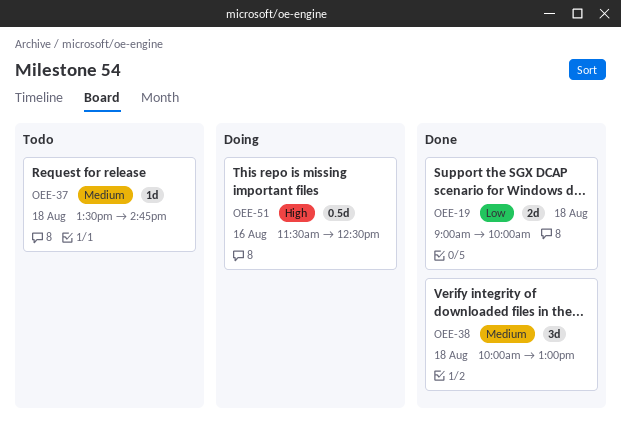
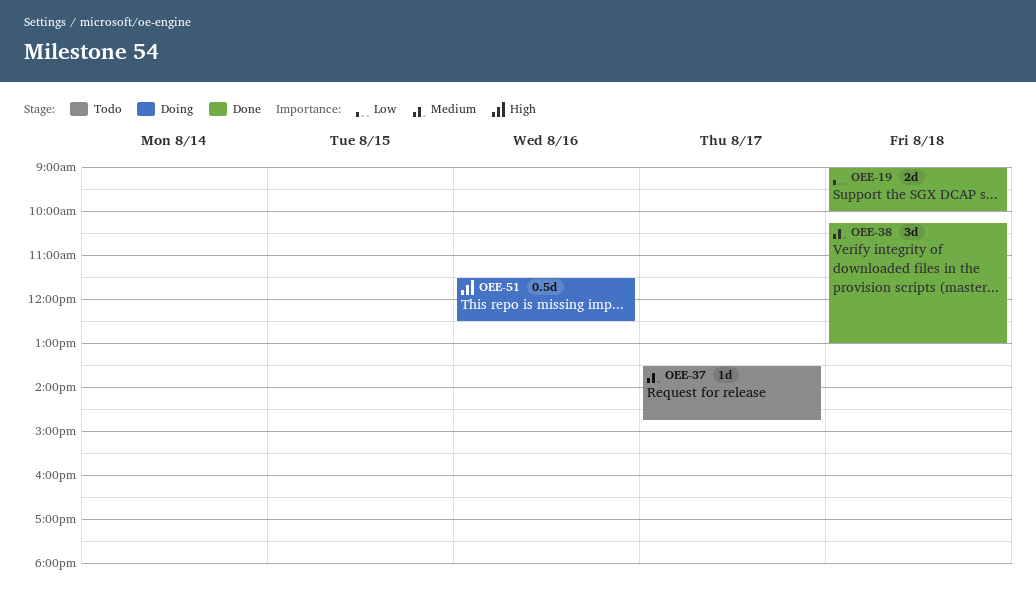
OEE-37, day: Aug 18 -> Aug 17
OEE-38, begins: 10:00 -> 10:15

